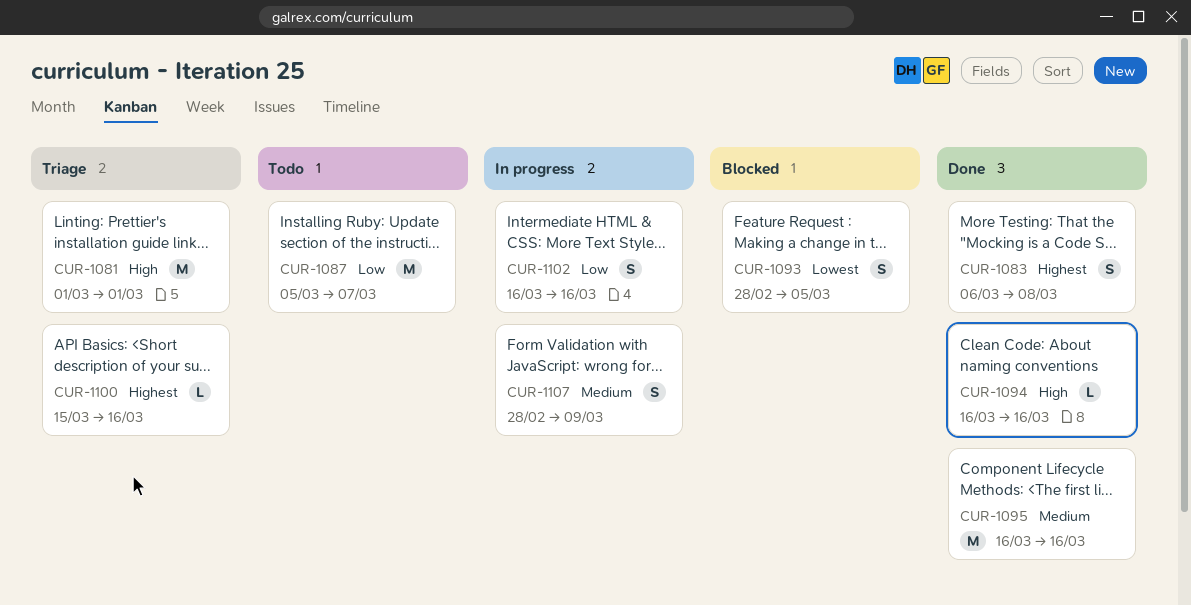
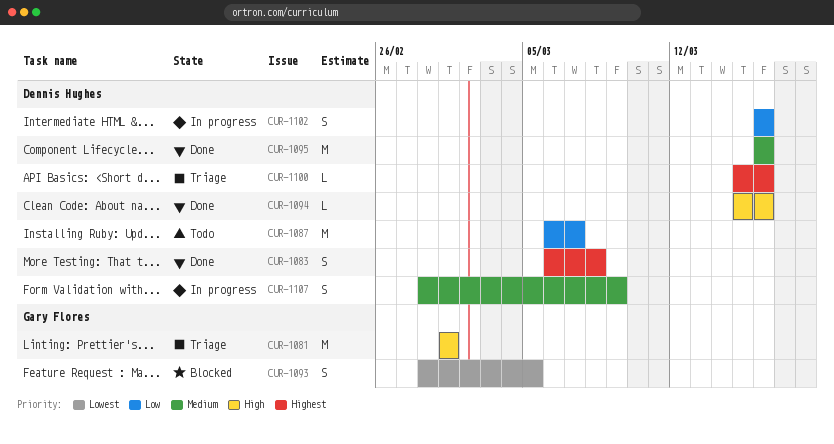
CUR-1087, start: Mar 5 -> Mar 6
CUR-1094, start: Mar 16 -> Mar 15

